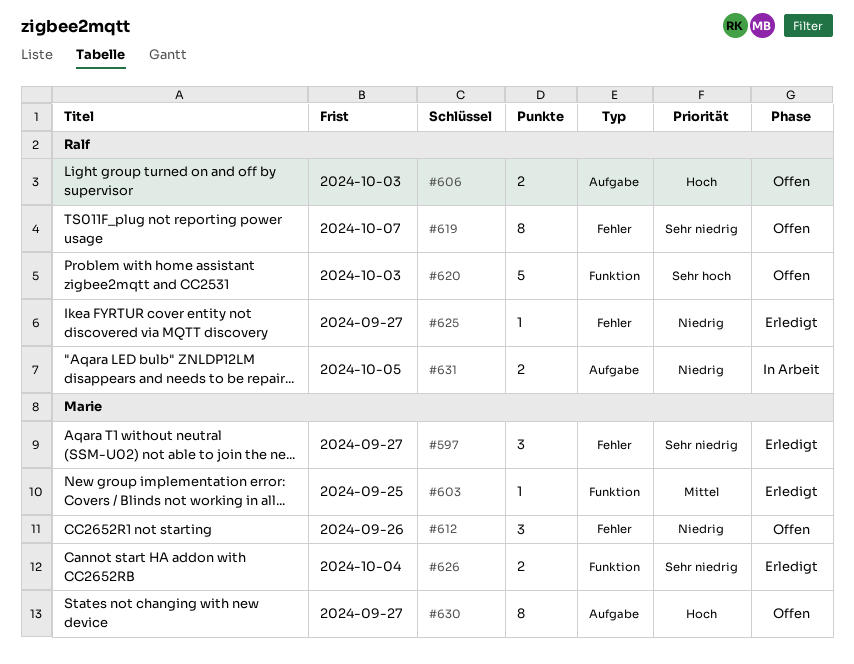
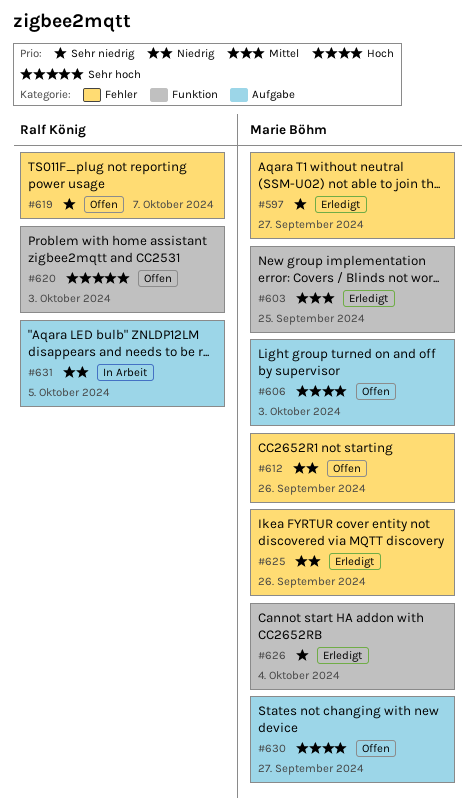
#606, owner: Ralf König -> Marie Böhm
#625, owner: Ralf König -> Marie Böhm
#625, due: Sep 27 -> Sep 26

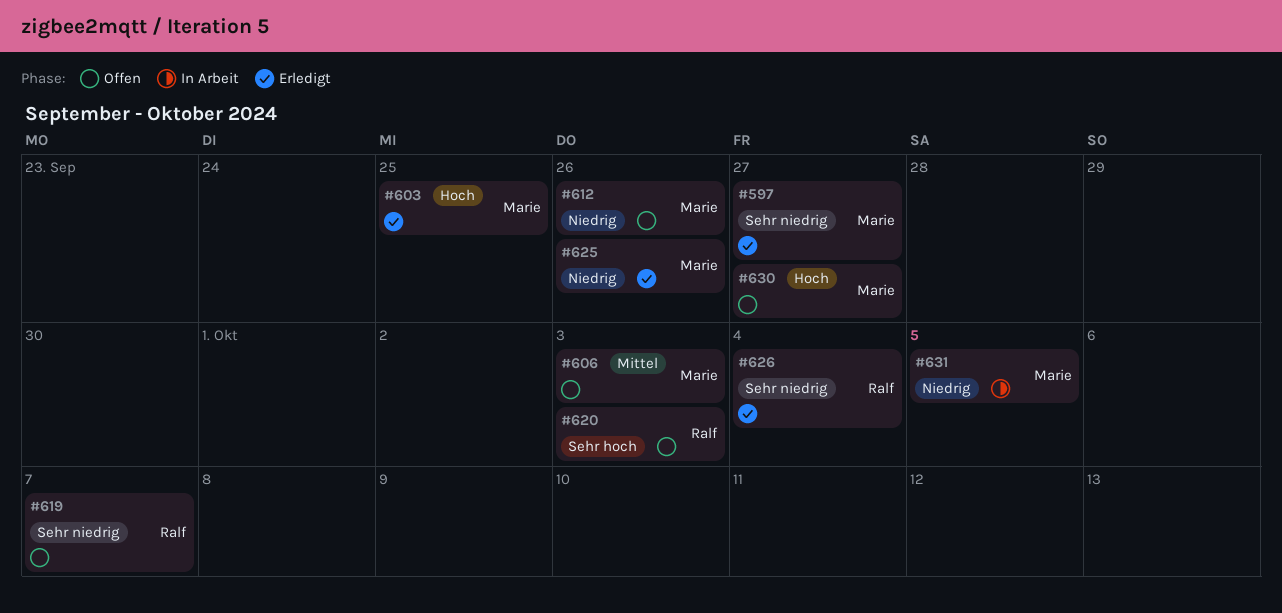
#603, priority: Mittel -> Hoch
#606, priority: Hoch -> Mittel
#626, owner: Marie Böhm -> Ralf König
#631, owner: Ralf König -> Marie Böhm

